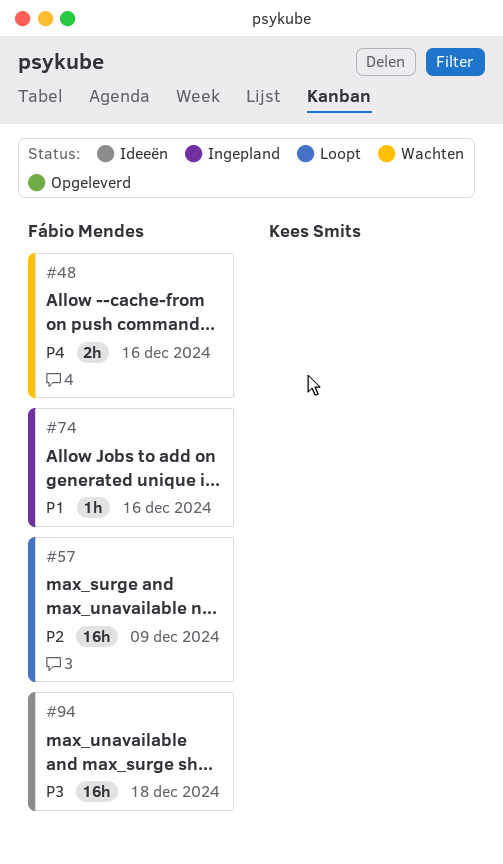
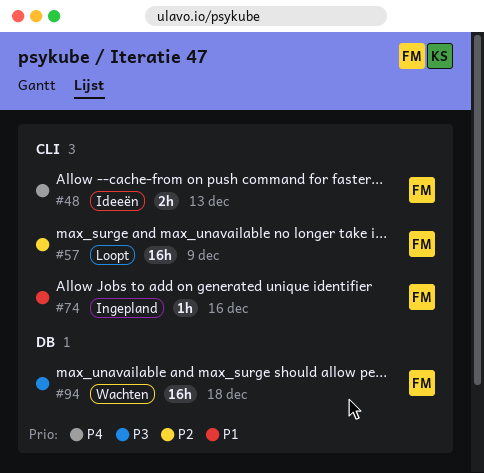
#48, status: Wachten -> Ideeën
#48, due: Dec 16 -> Dec 13
#94, status: Ideeën -> Wachten

